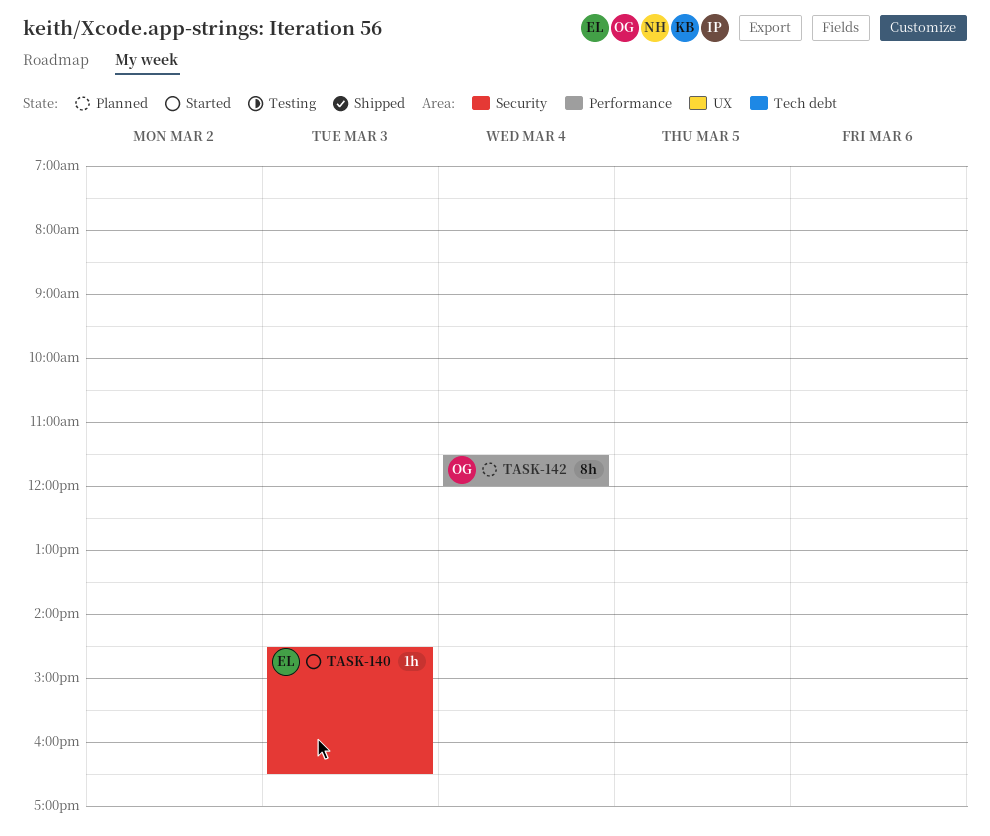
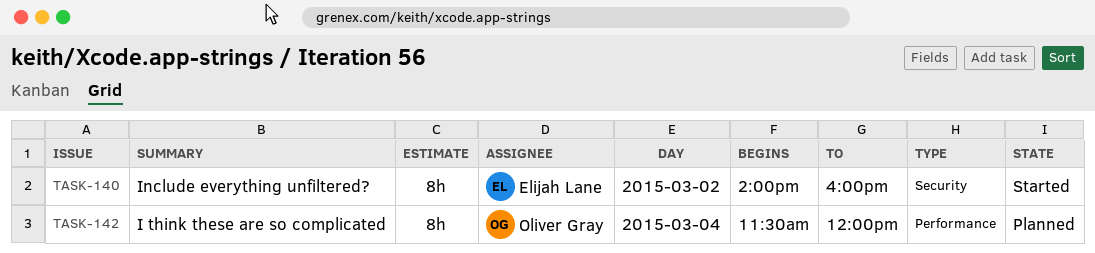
TASK-140, estimate: 1h -> 8h
TASK-140, day: Mar 3 -> Mar 2
TASK-140, begins: 14:30 -> 14:00
TASK-140, ends: 16:30 -> 16:00

